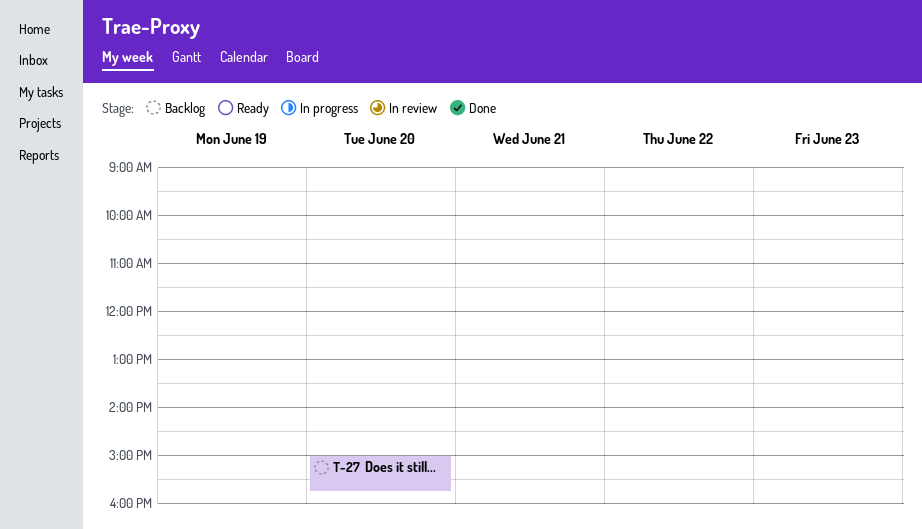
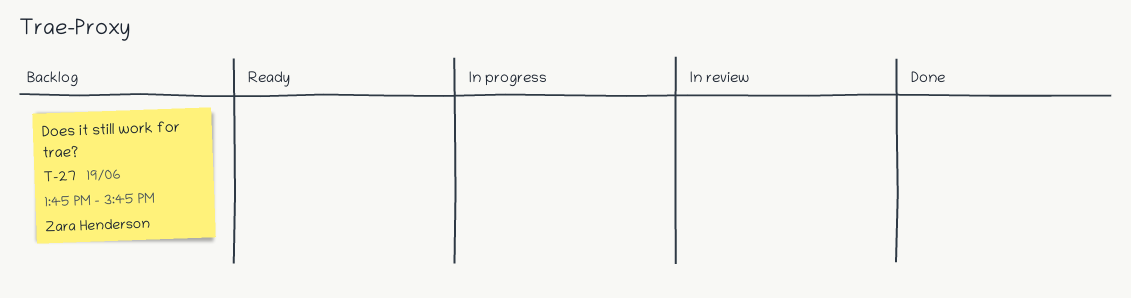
T-27, day: Jun 20 -> Jun 19
T-27, begins: 15:00 -> 13:45

